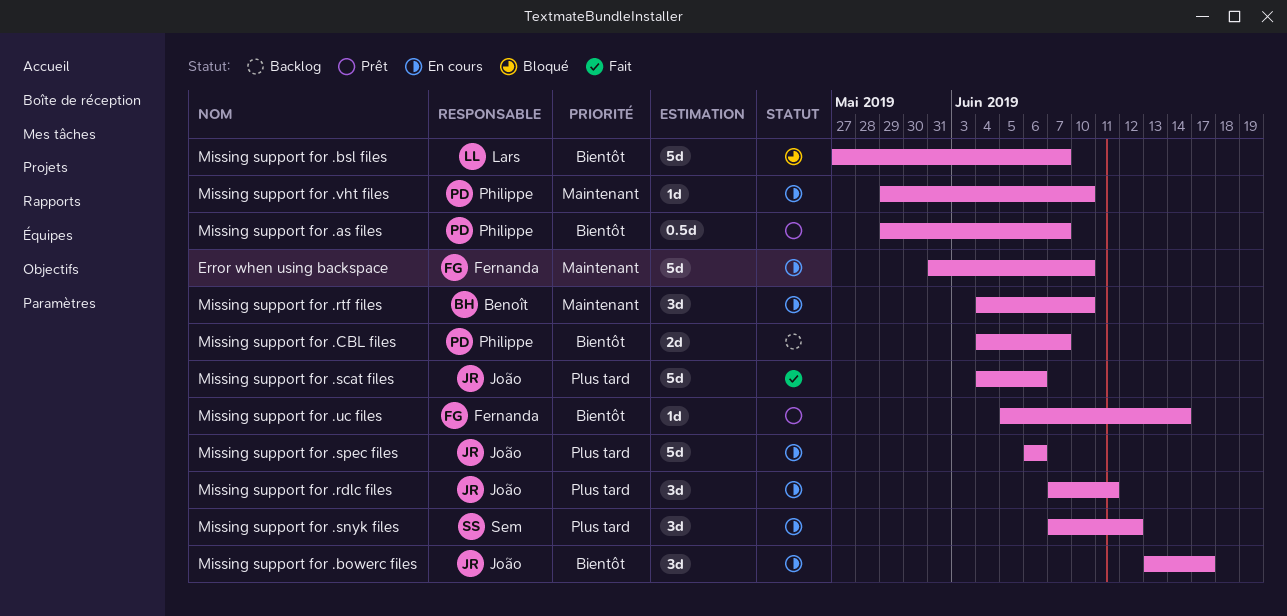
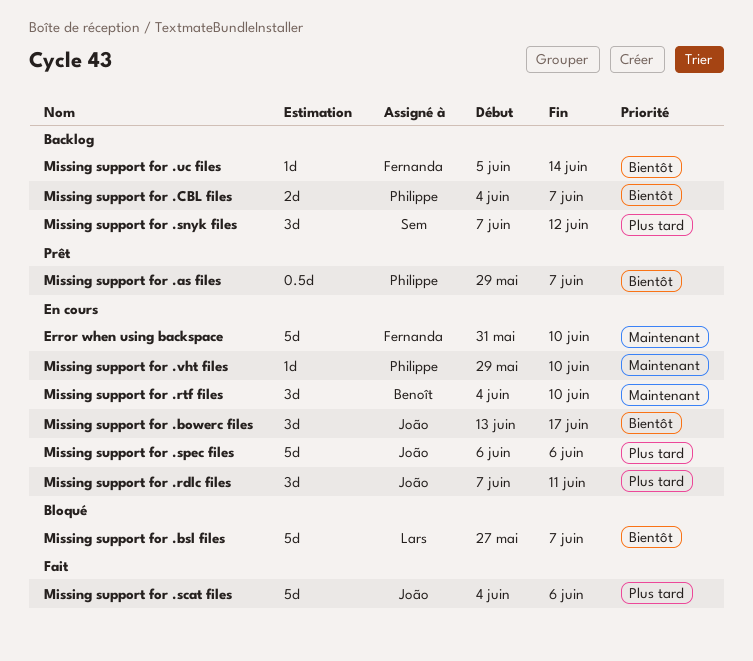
Missing support for .snyk files, status: En cours -> Backlog
Missing support for .uc files, status: Prêt -> Backlog

